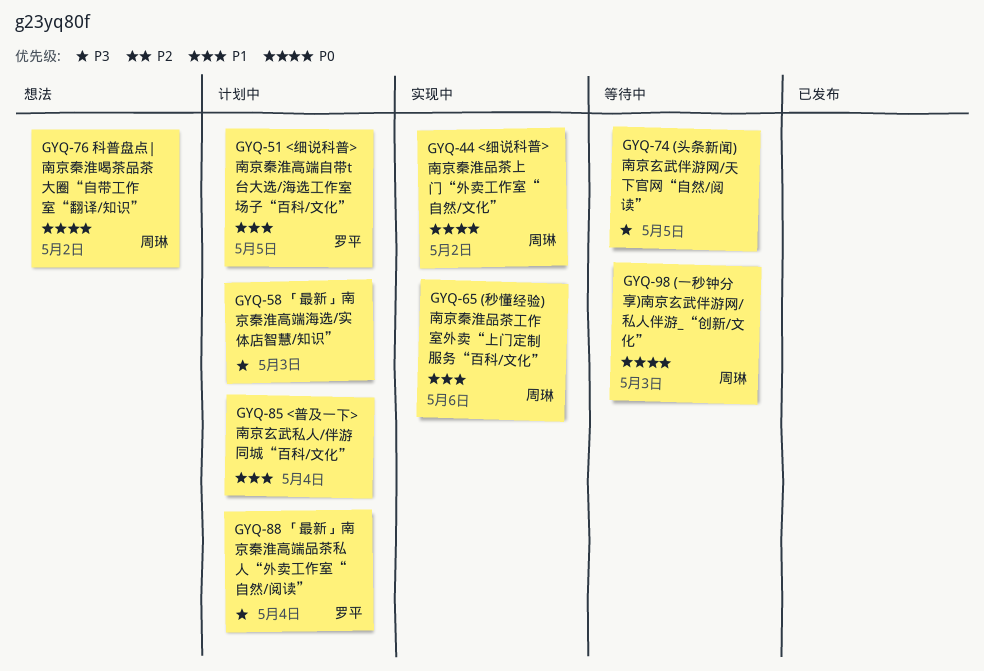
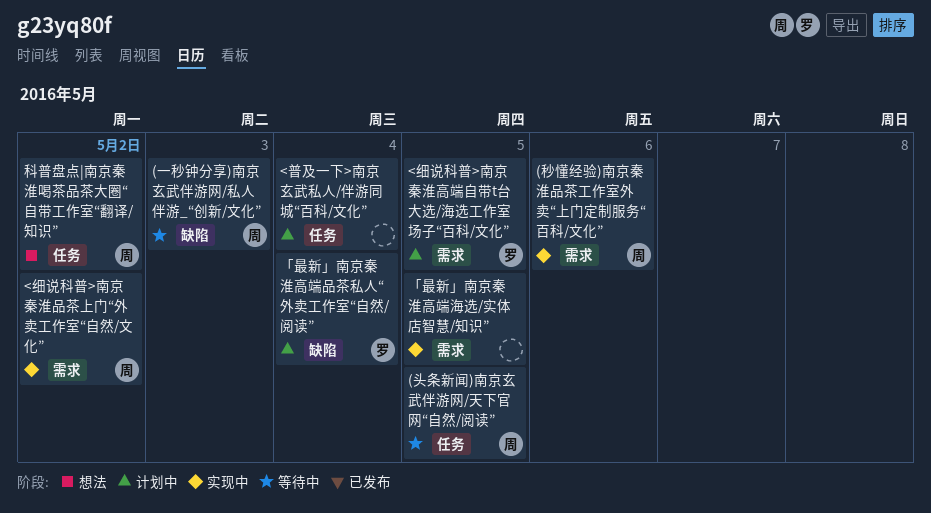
(头条新闻)南京玄武伴游网/天下官网“自然/阅读”, owner: none -> 周琳
「最新」南京秦淮高端海选/实体店智慧/知识”, status: 计划中 -> 实现中
「最新」南京秦淮高端海选/实体店智慧/知识”, due: May 3 -> May 5

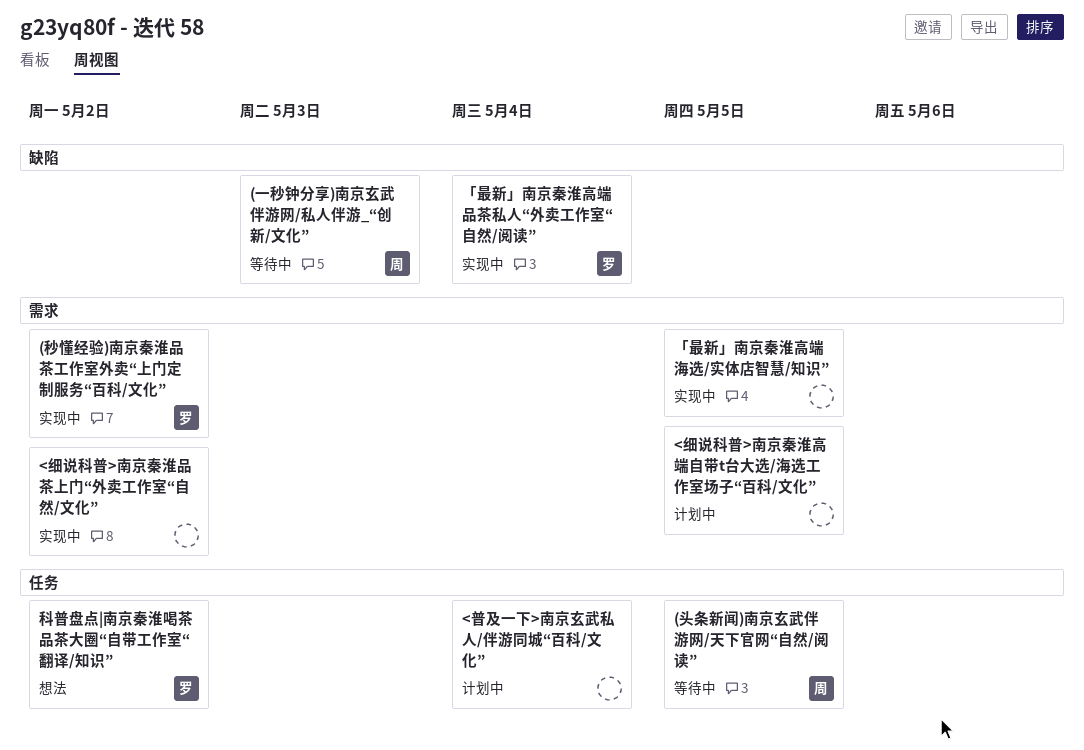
(秒懂经验)南京秦淮品茶工作室外卖“上门定制服务“百科/文化”, owner: 周 -> 罗
(秒懂经验)南京秦淮品茶工作室外卖“上门定制服务“百科/文化”, due: May 6 -> May 2
<细说科普>南京秦淮品茶上门“外卖工作室“自然/文化”, owner: 周 -> none
<细说科普>南京秦淮高端自带t台大选/海选工作室场子“百科/文化”, owner: 罗 -> none
「最新」南京秦淮高端品茶私人“外卖工作室“自然/阅读”, status: 计划中 -> 实现中
科普盘点|南京秦淮喝茶品茶大圈“自带工作室“翻译/知识”, owner: 周 -> 罗

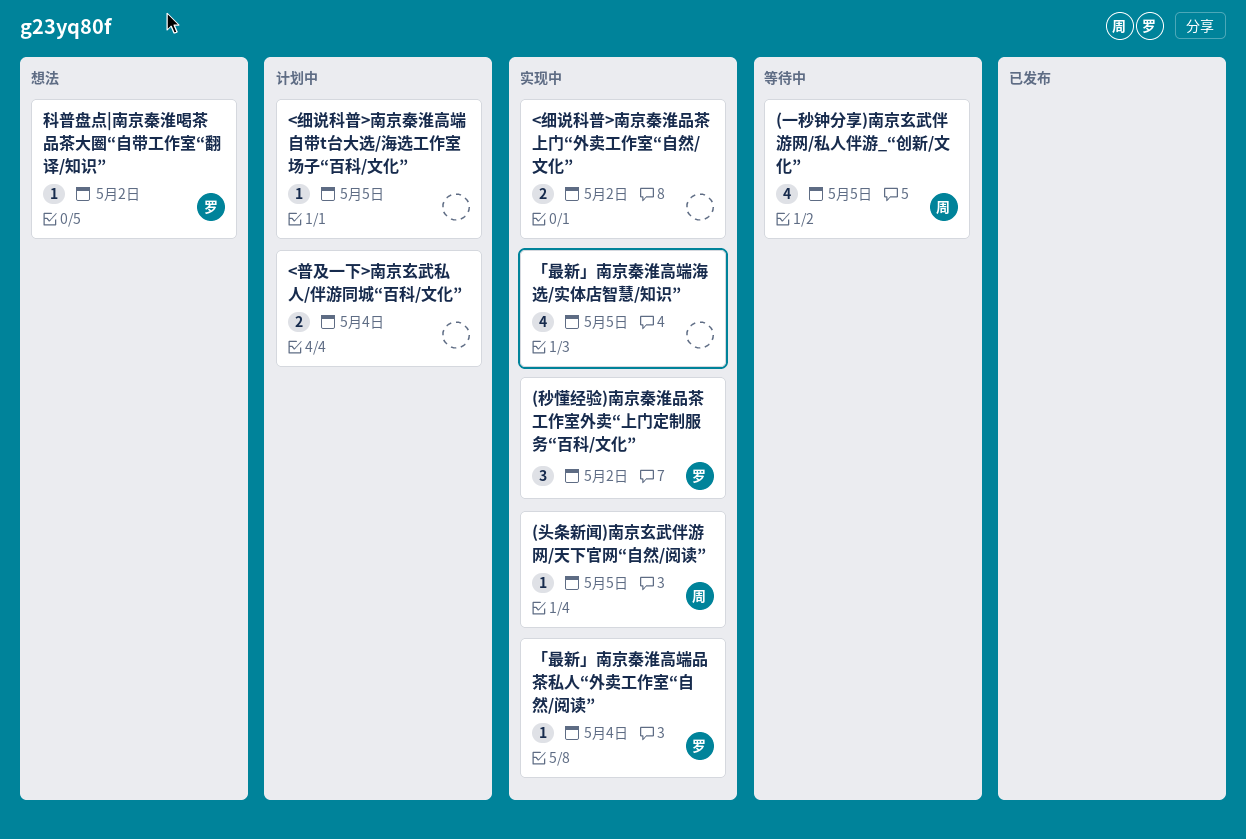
(一秒钟分享)南京玄武伴游网/私人伴游_“创新/文化”, due: May 3 -> May 5
(头条新闻)南京玄武伴游网/天下官网“自然/阅读”, status: 等待中 -> 实现中

